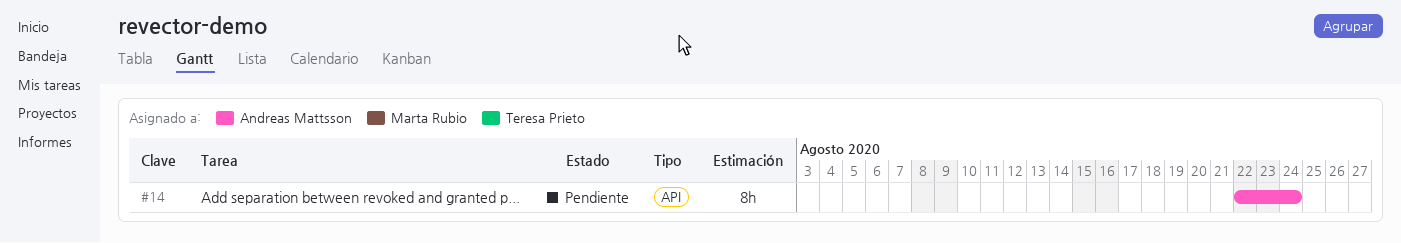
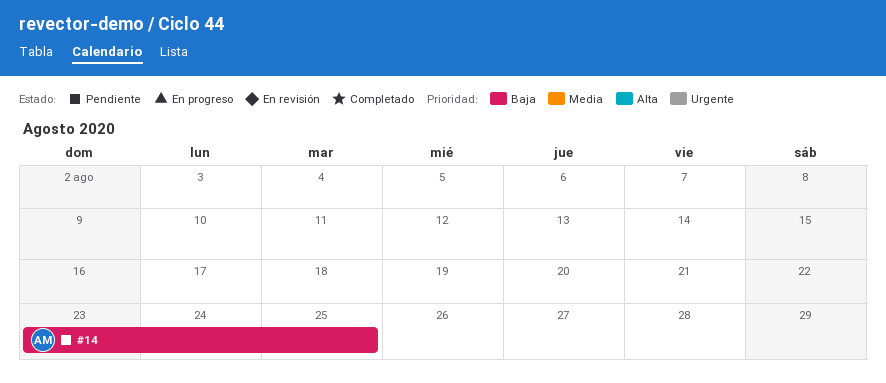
#14, start: Aug 22 -> Aug 23
#14, due: Aug 24 -> Aug 25

